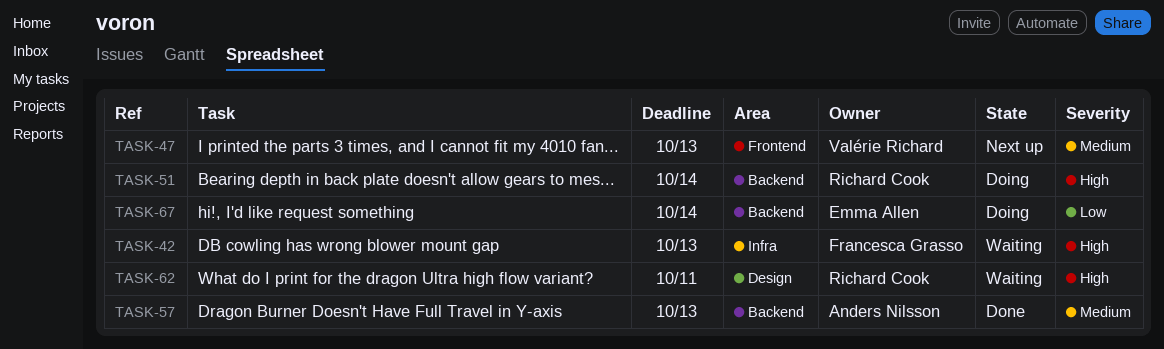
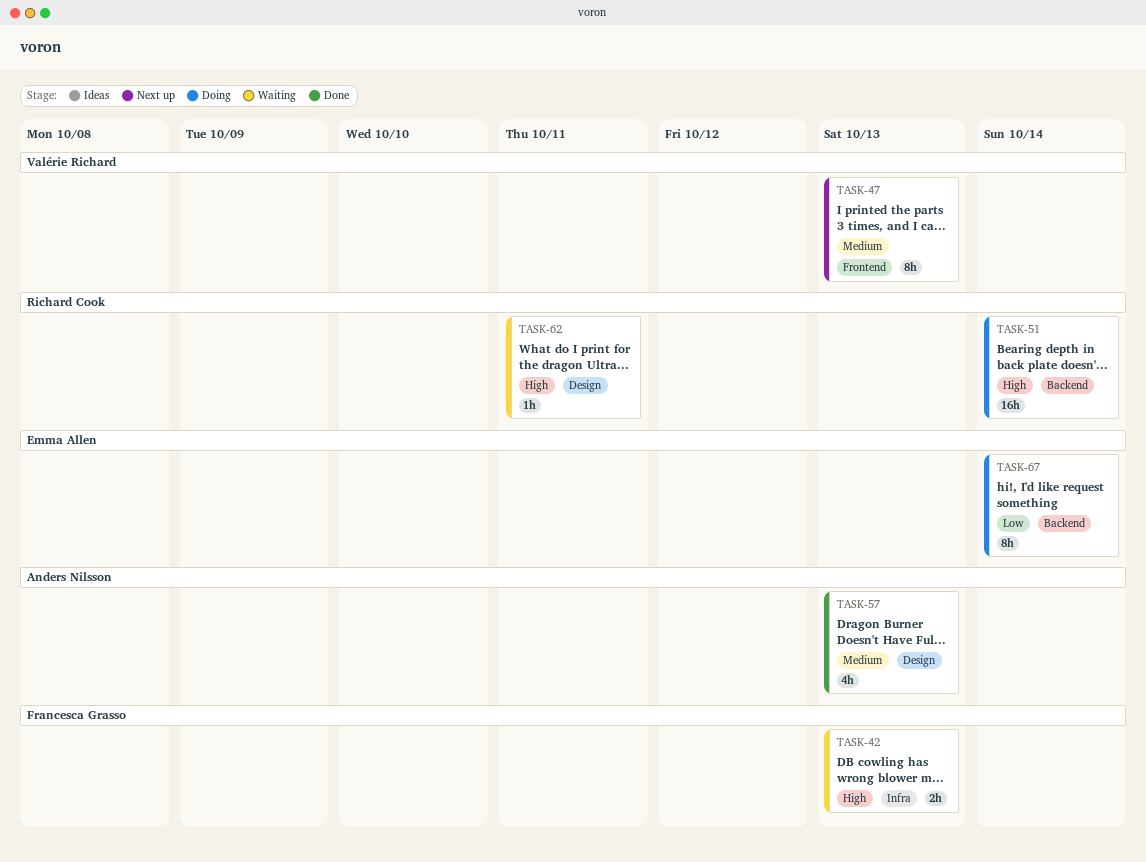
TASK-57, label: Backend -> Design

